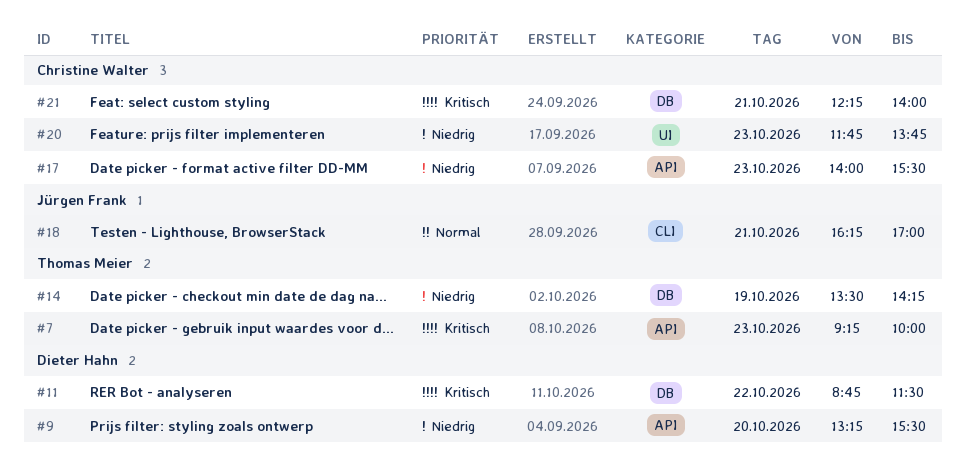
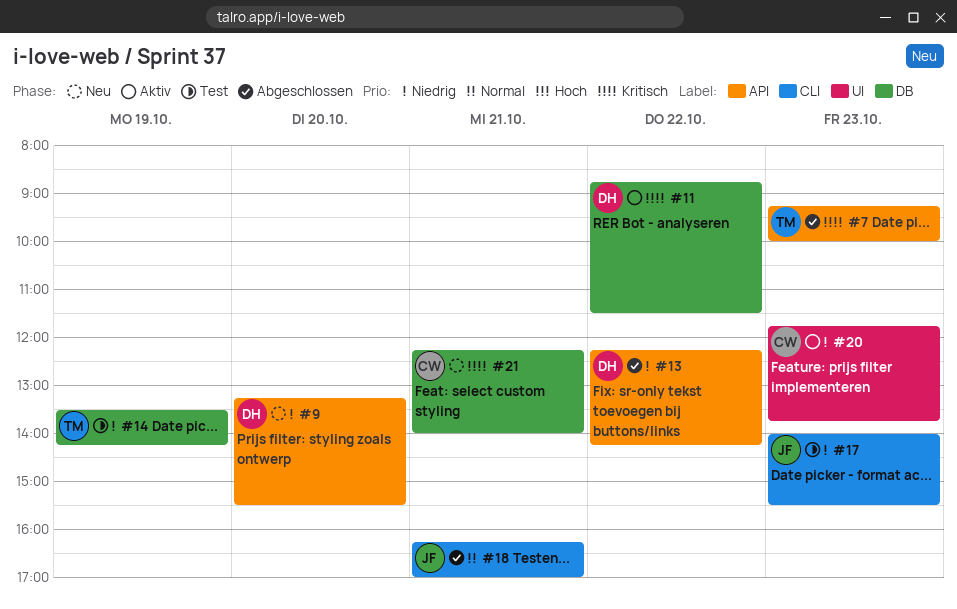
#13: none -> present
#17, owner: Christine Walter -> Jürgen Frank
#17, label: API -> CLI

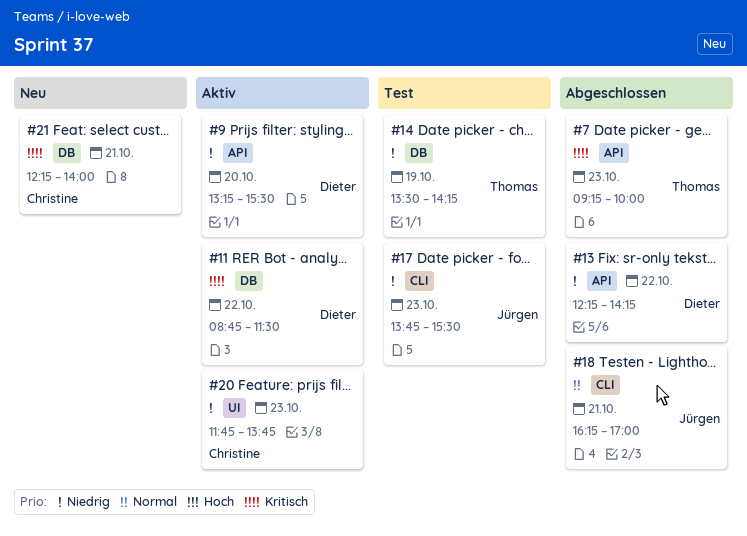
#9, status: Neu -> Aktiv
#17, begins: 14:00 -> 13:45

